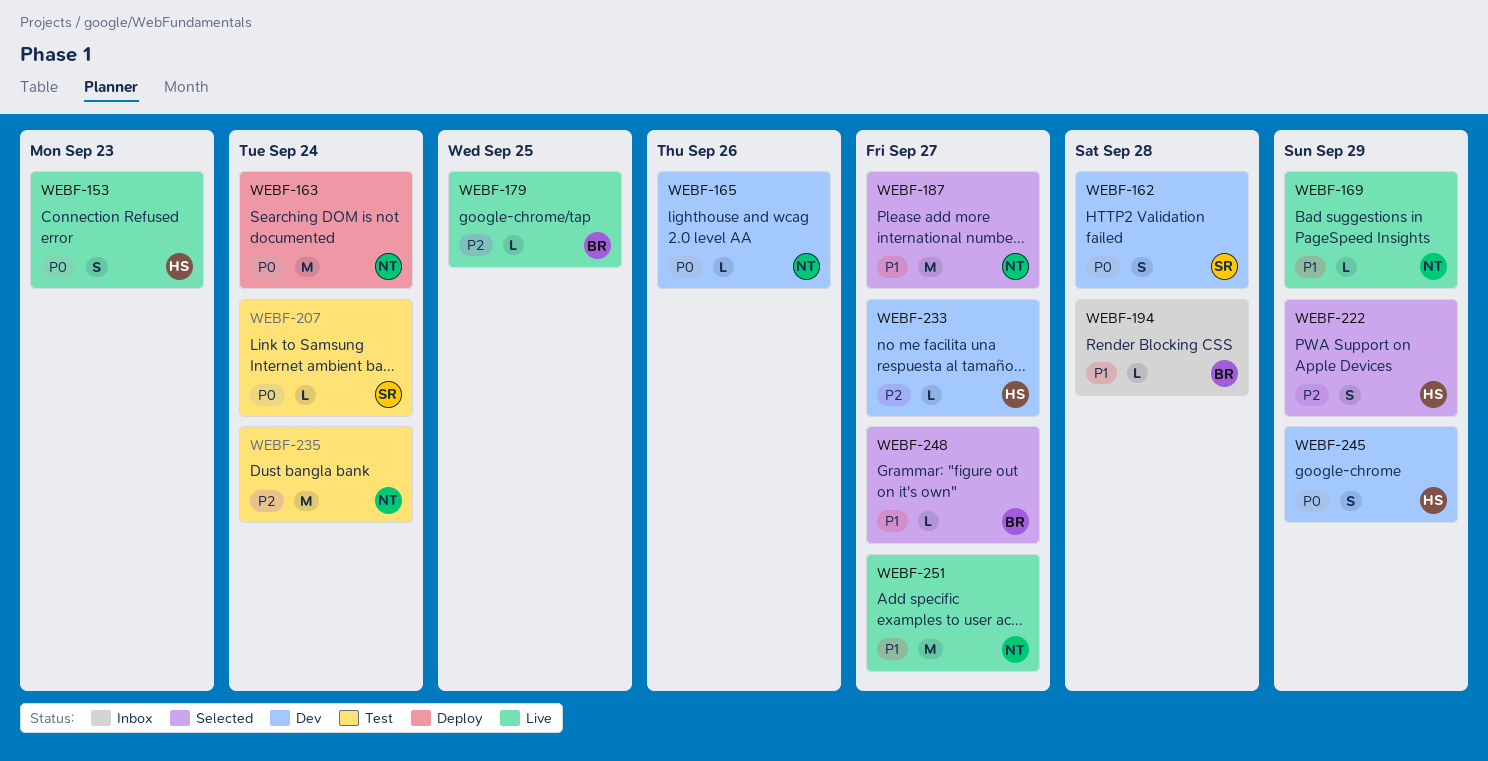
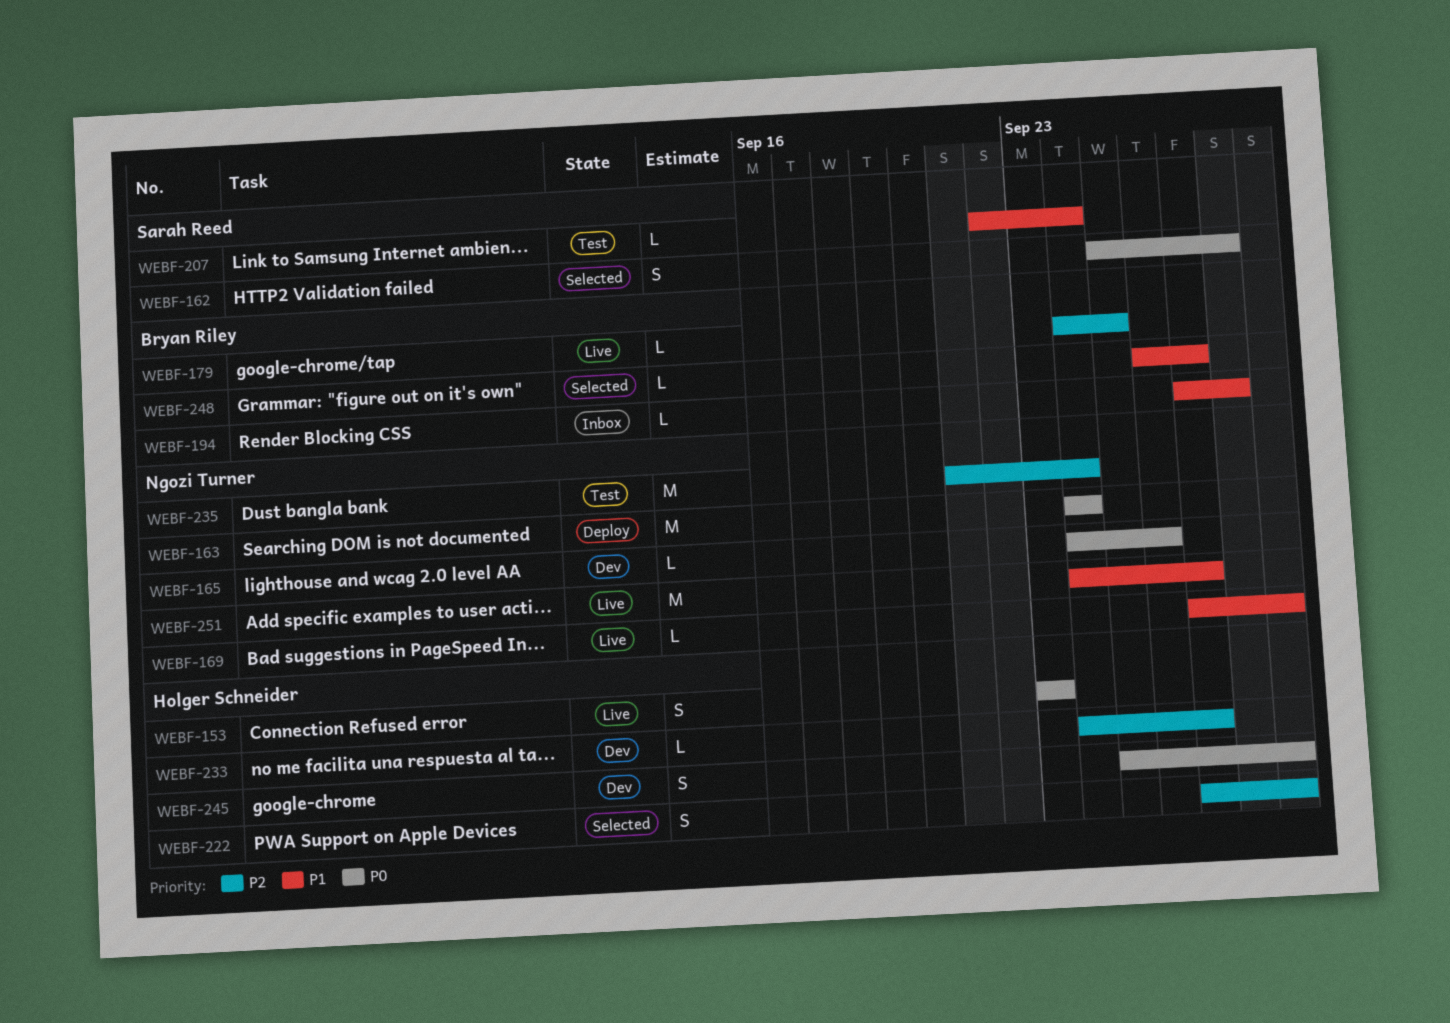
WEBF-162, status: Dev -> Selected
WEBF-187: present -> none
WEBF-207, priority: P0 -> P1

